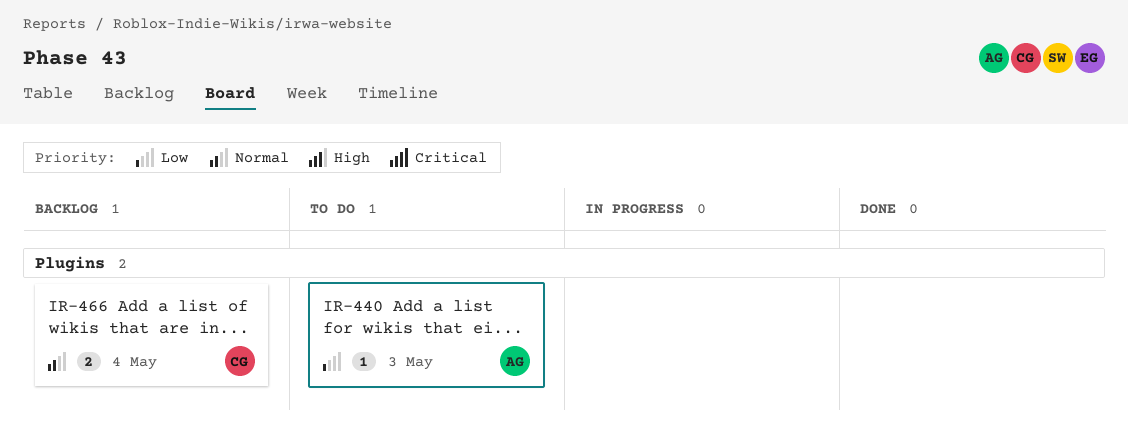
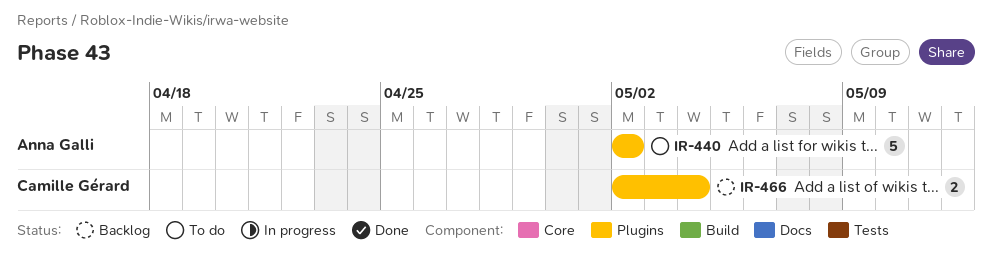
IR-440, estimate: 1 -> 5
IR-440, due: May 3 -> May 2

